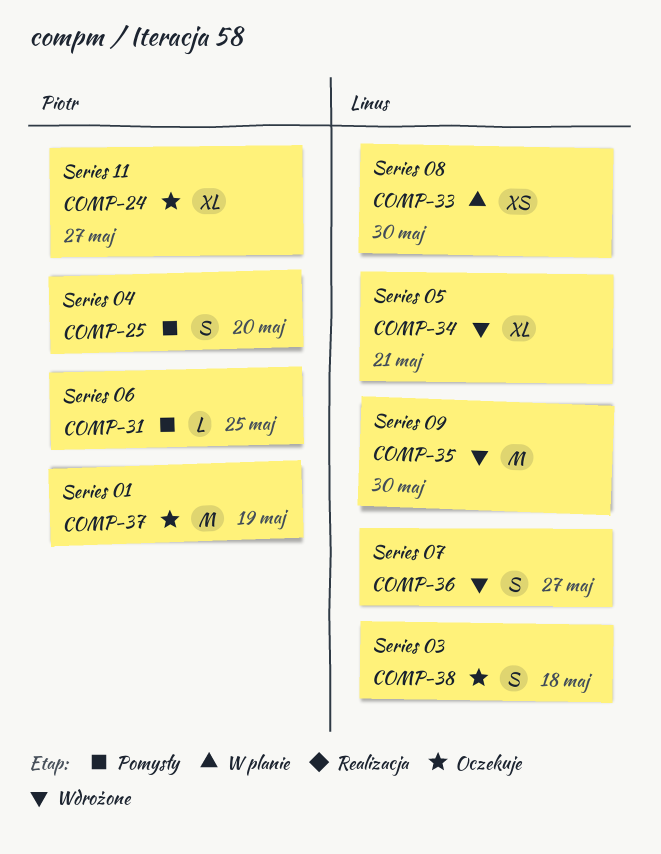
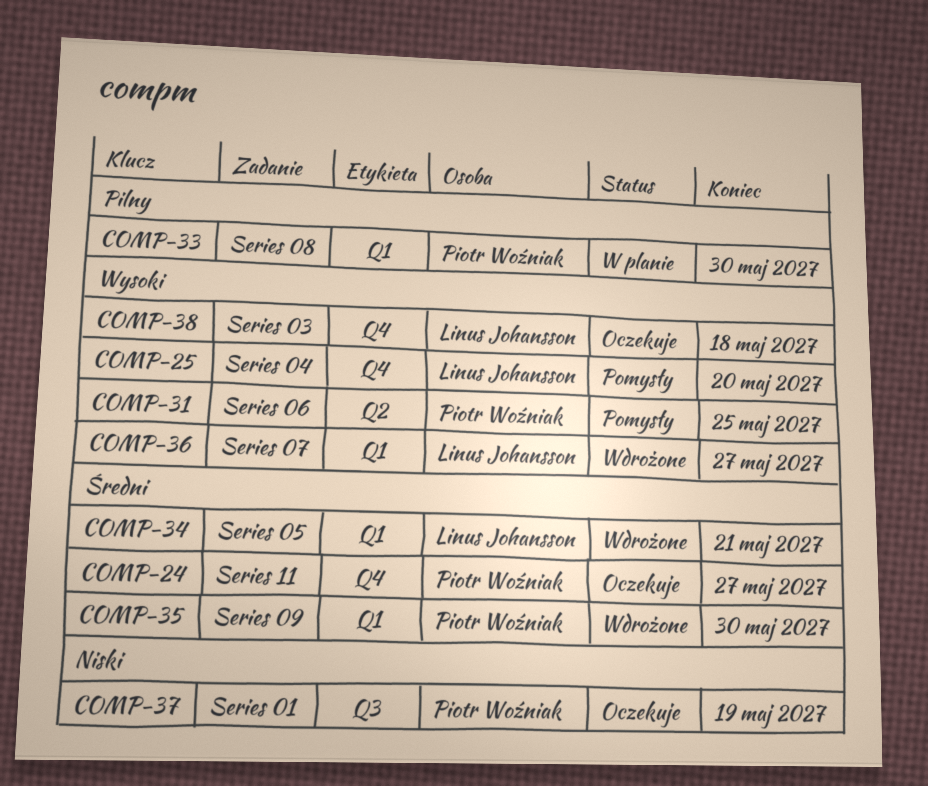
COMP-25, owner: Piotr Woźniak -> Linus Johansson
COMP-33, owner: Linus Johansson -> Piotr Woźniak
COMP-35, owner: Linus Johansson -> Piotr Woźniak

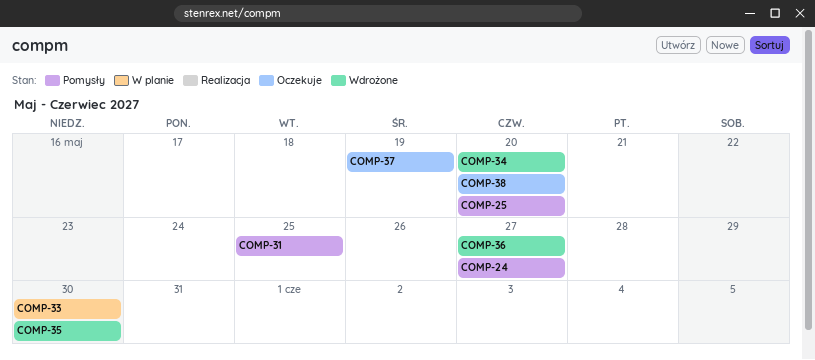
COMP-24, status: Oczekuje -> Pomysły
COMP-34, due: May 21 -> May 20
COMP-38, due: May 18 -> May 20

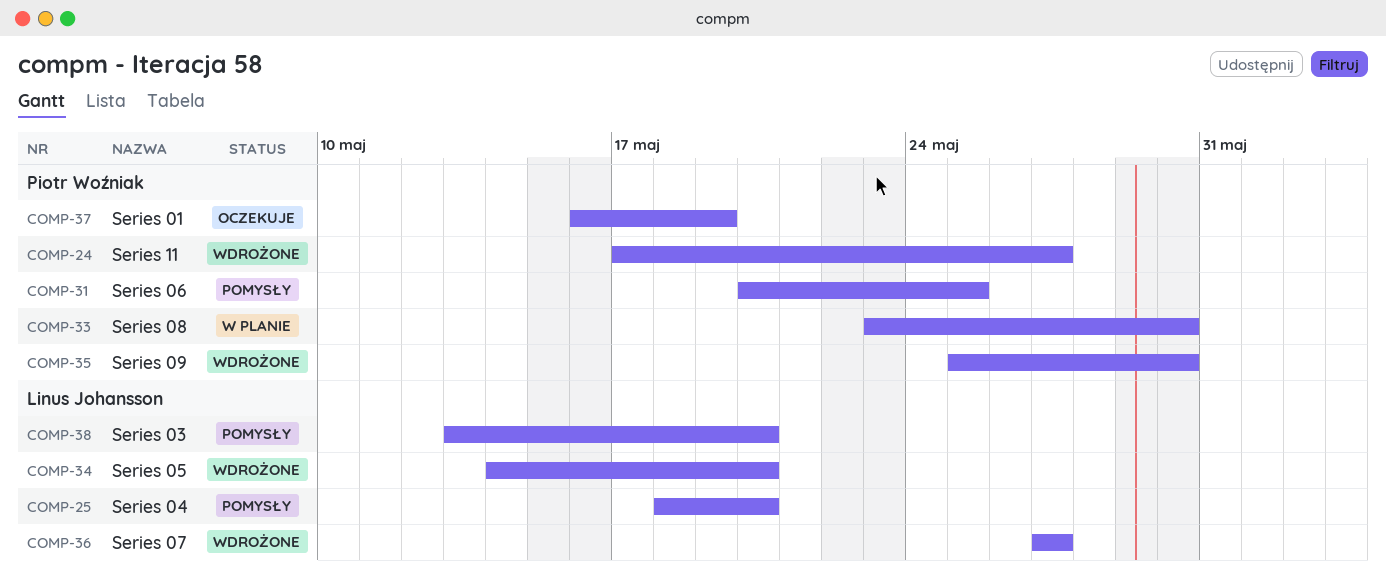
COMP-24, status: Pomysły -> Wdrożone
COMP-38, status: Oczekuje -> Pomysły

